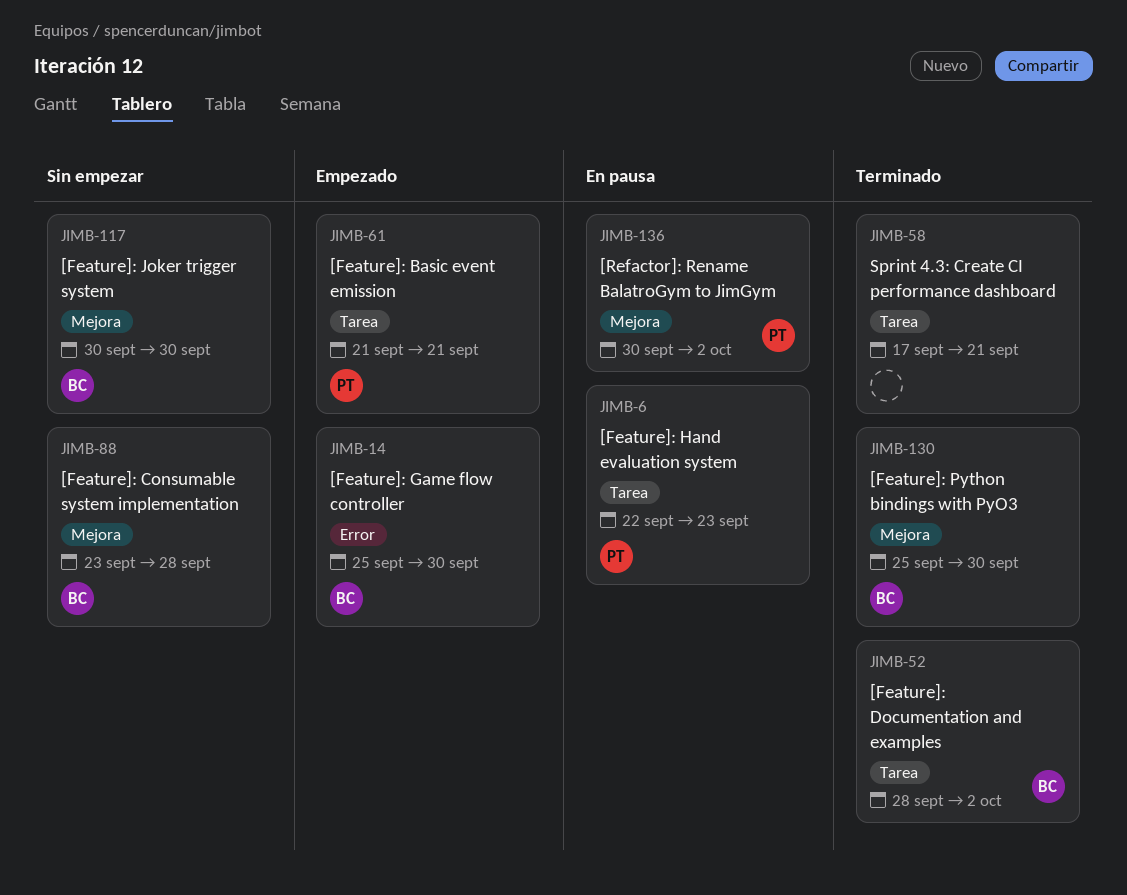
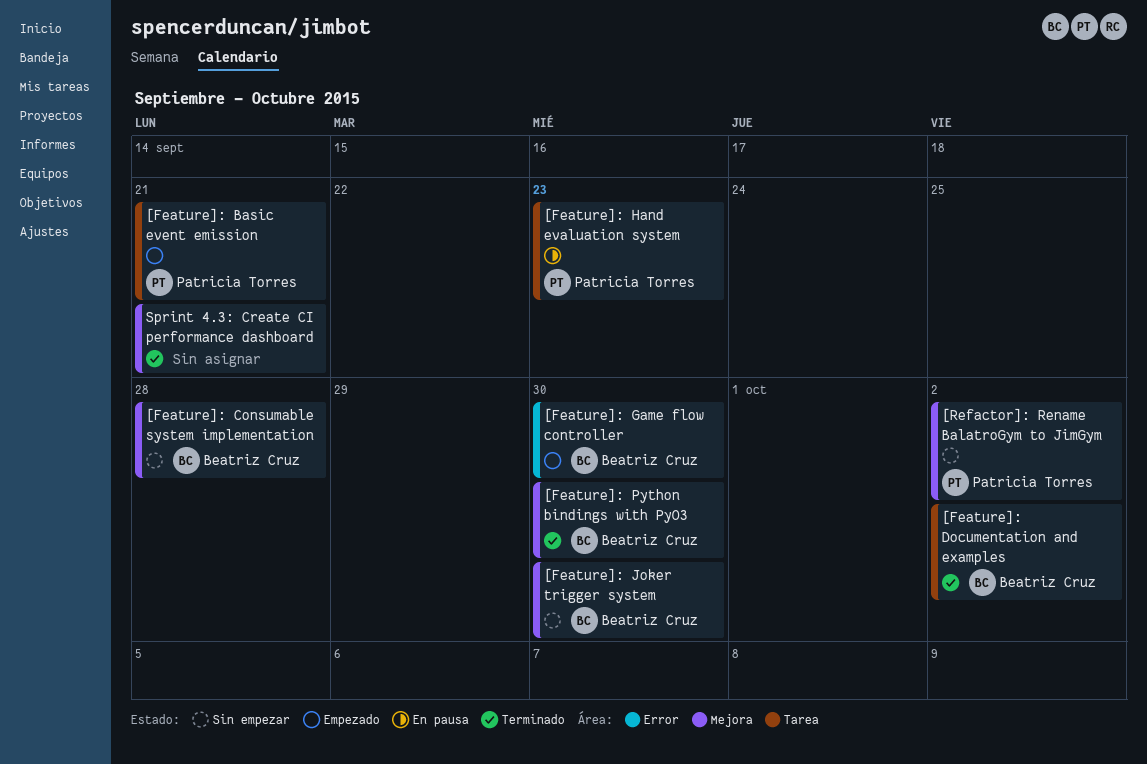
[Refactor]: Rename BalatroGym to JimGym, status: En pausa -> Sin empezar
Sprint 4.3: Create CI performance dashboard, label: Tarea -> Mejora

